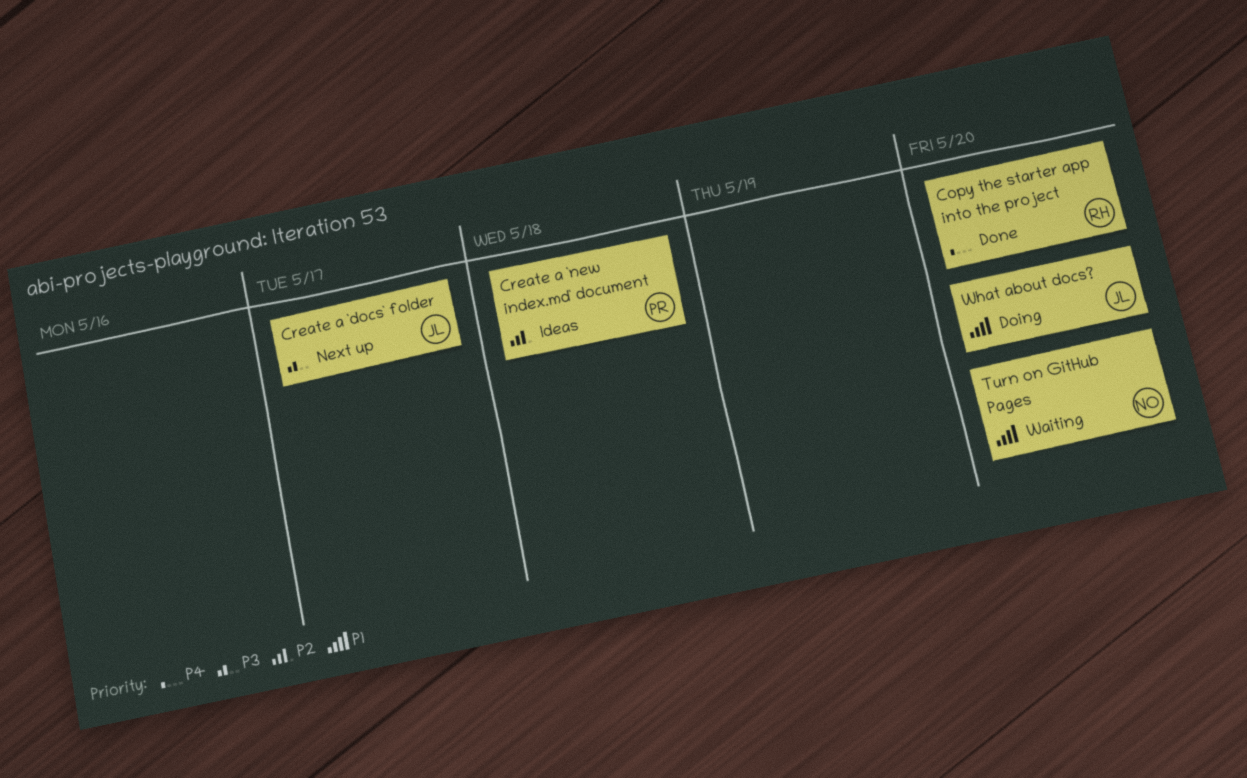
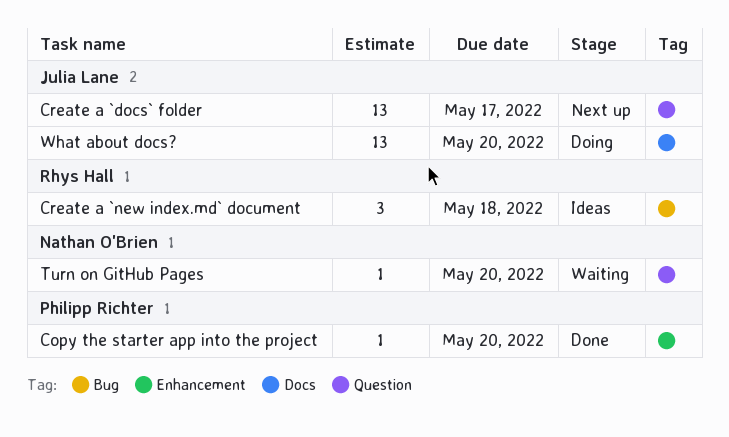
Copy the starter app into the project, owner: Rhys Hall -> Philipp Richter
Create a `new index.md` document, owner: Philipp Richter -> Rhys Hall

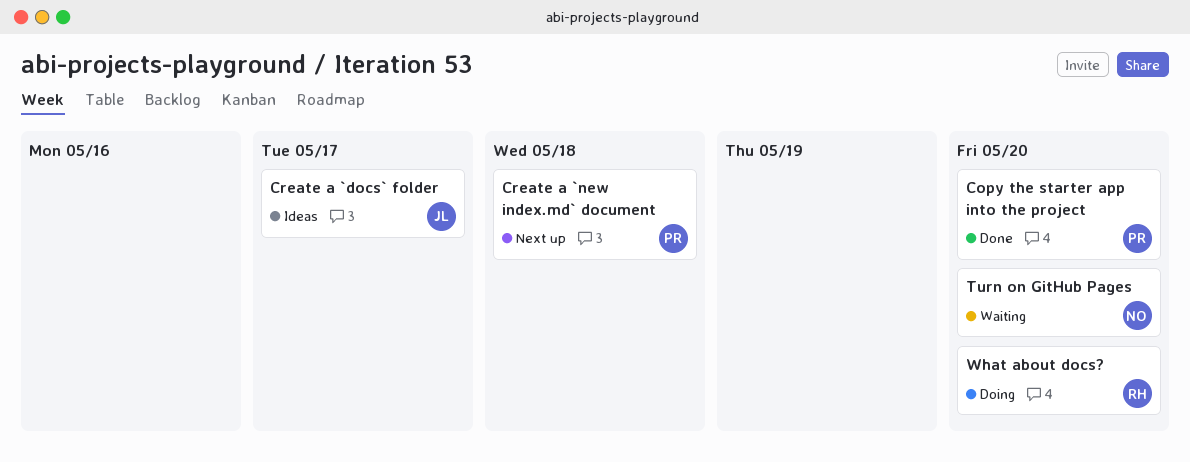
Create a `docs` folder, status: Next up -> Ideas
Create a `new index.md` document, status: Ideas -> Next up
Create a `new index.md` document, owner: Rhys Hall -> Philipp Richter
What about docs?, owner: Julia Lane -> Rhys Hall

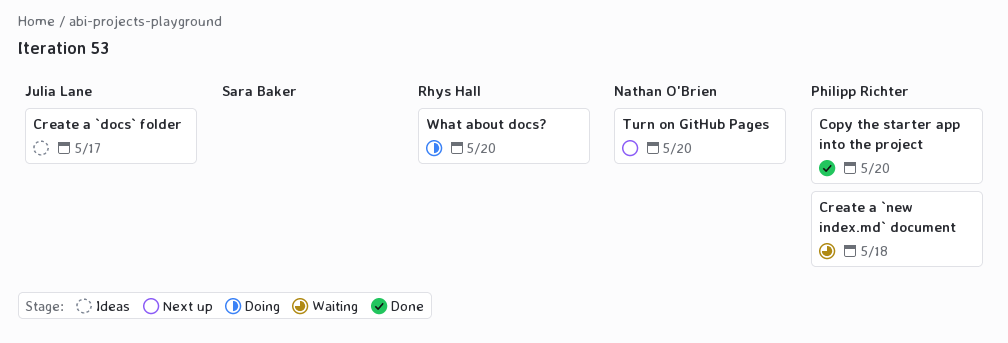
Create a `new index.md` document, status: Next up -> Waiting
Turn on GitHub Pages, status: Waiting -> Next up

